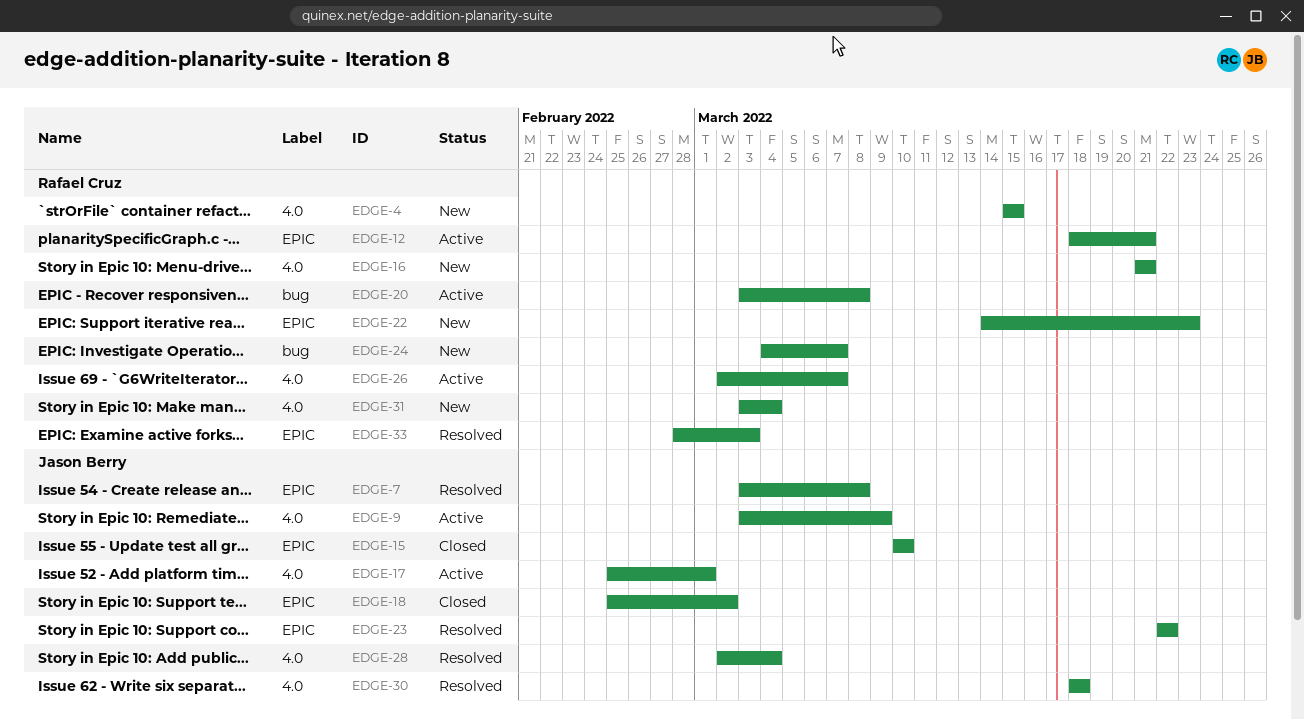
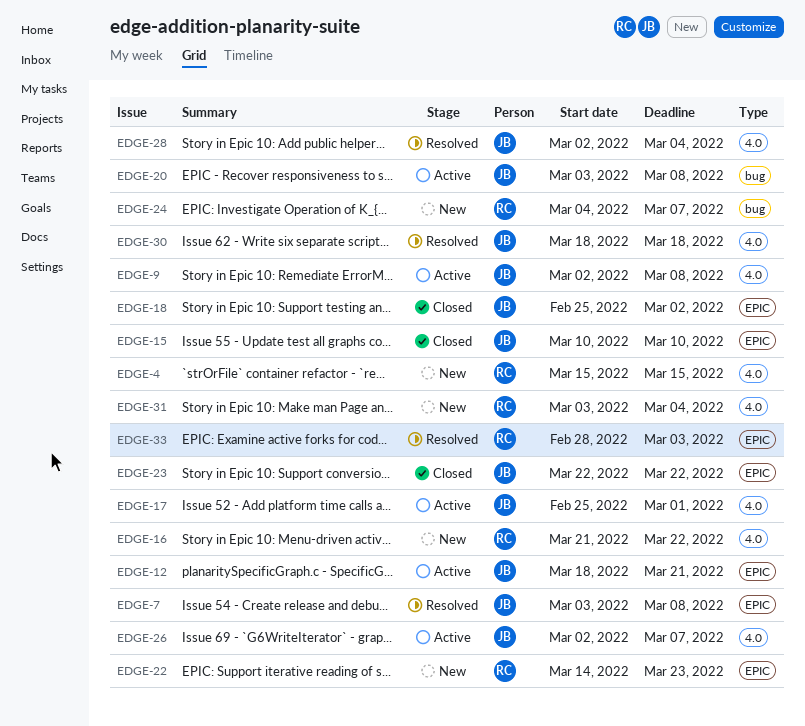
EDGE-9, start: Mar 3 -> Mar 2
EDGE-9, due: Mar 9 -> Mar 8
EDGE-12, owner: Rafael Cruz -> Jason Berry
EDGE-16, due: Mar 21 -> Mar 22
EDGE-20, owner: Rafael Cruz -> Jason Berry
EDGE-23, status: Resolved -> Closed
EDGE-26, owner: Rafael Cruz -> Jason Berry

